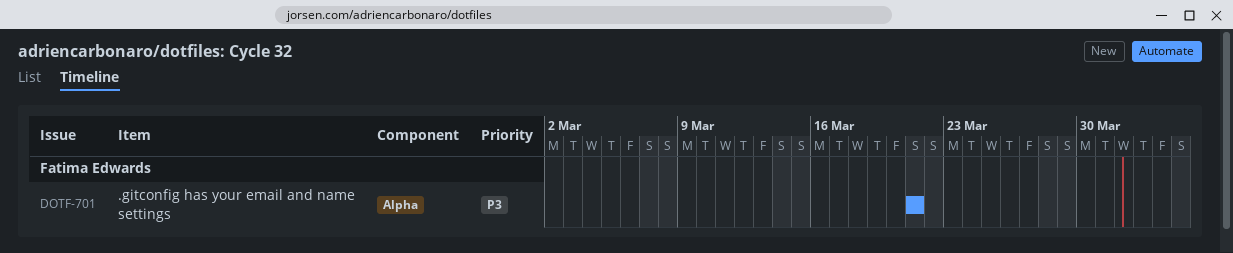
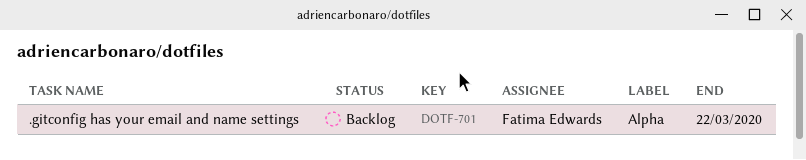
DOTF-701, due: Mar 21 -> Mar 22

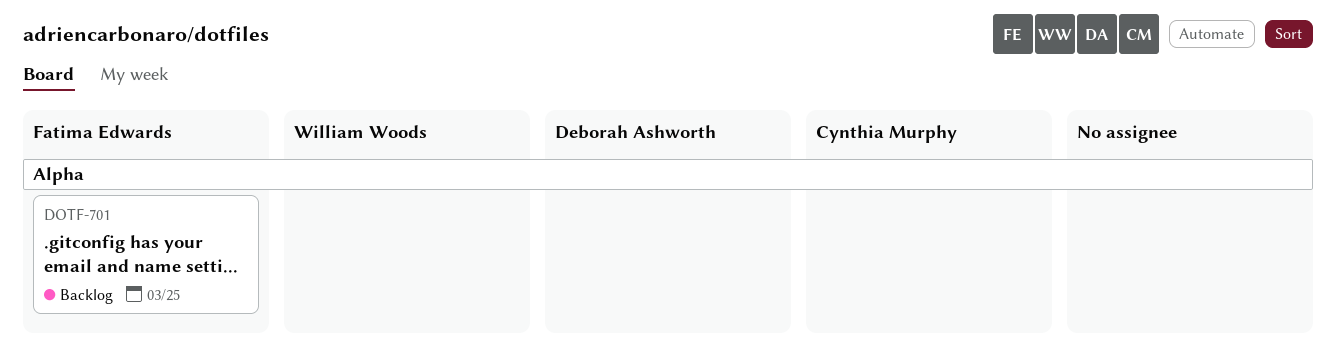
DOTF-701, due: Mar 22 -> Mar 25

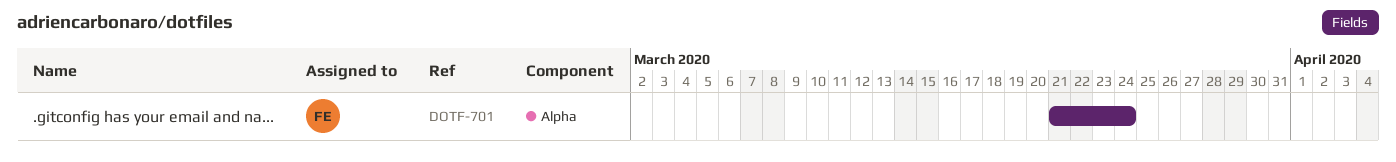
DOTF-701, due: Mar 25 -> Mar 24

